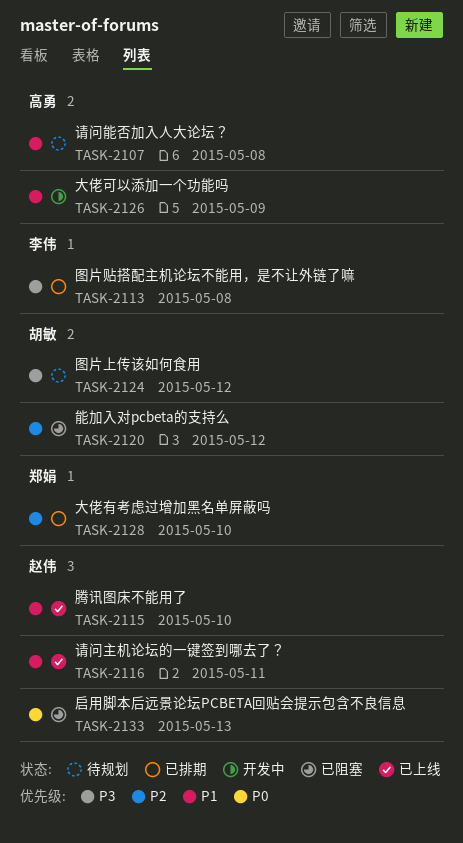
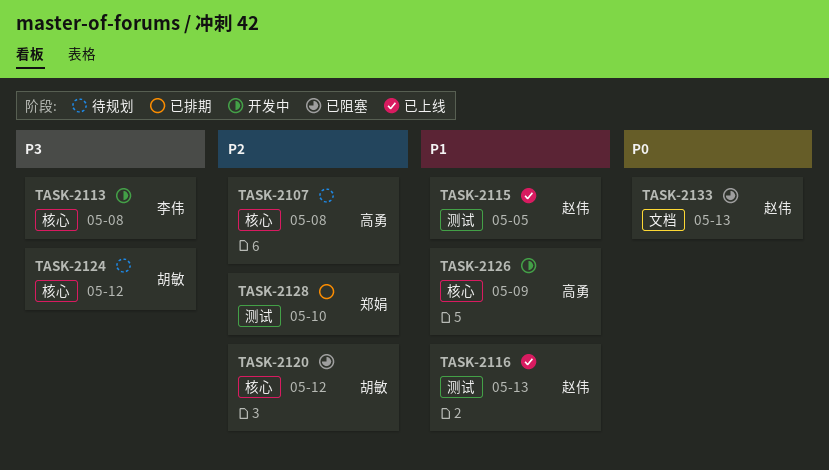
TASK-2107, priority: P1 -> P2
TASK-2113, status: 已排期 -> 开发中
TASK-2115, due: May 10 -> May 5
TASK-2116, due: May 11 -> May 13

